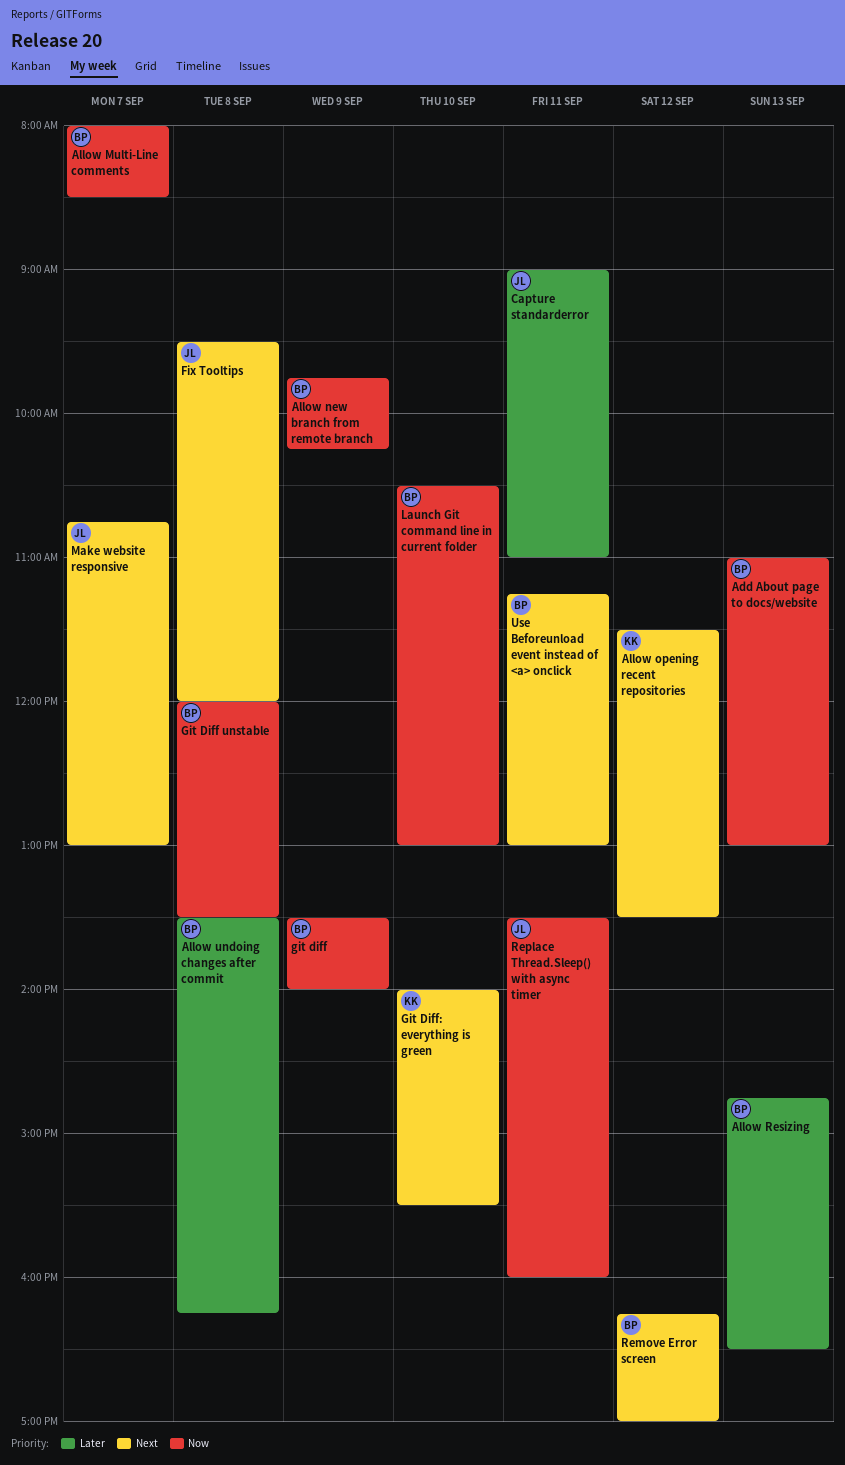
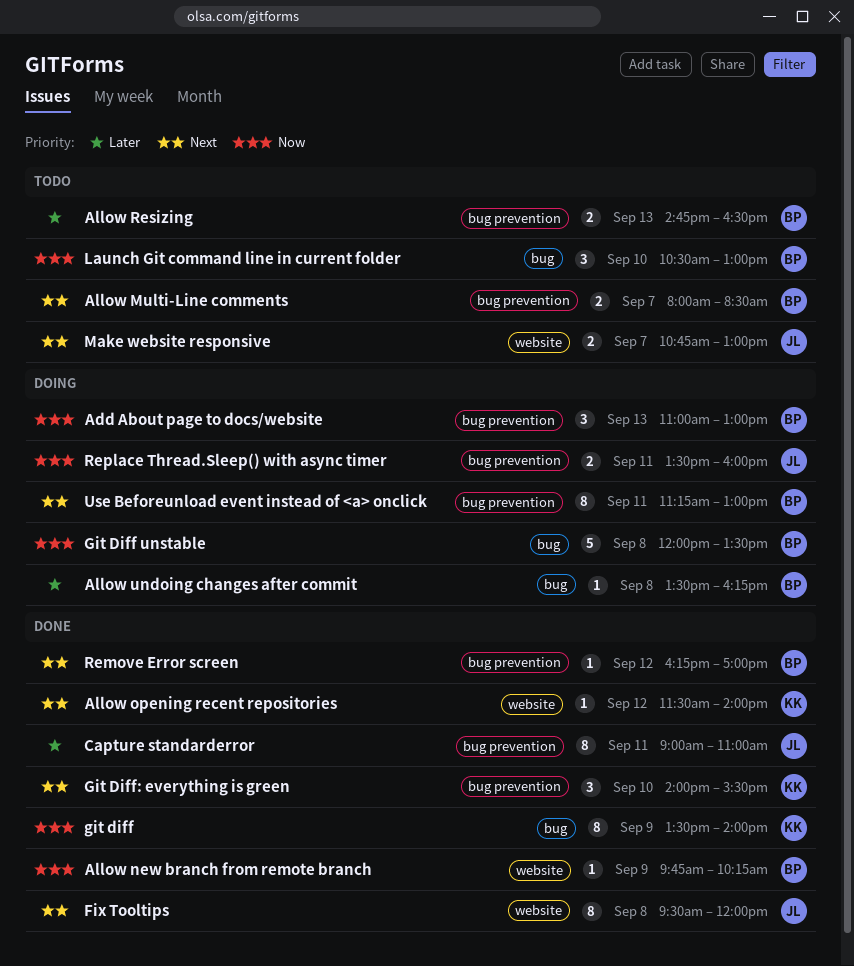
Allow Multi-Line comments, priority: Now -> Next
Allow opening recent repositories, ends: 13:30 -> 14:00
git diff, owner: BP -> KK

